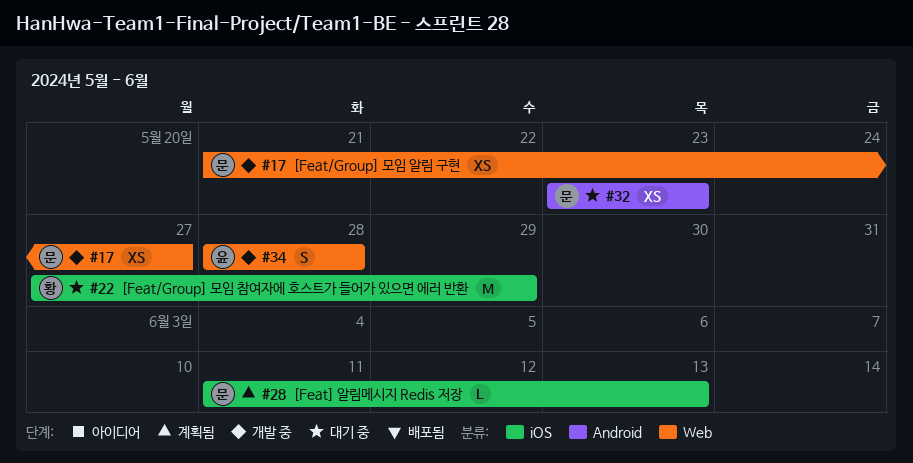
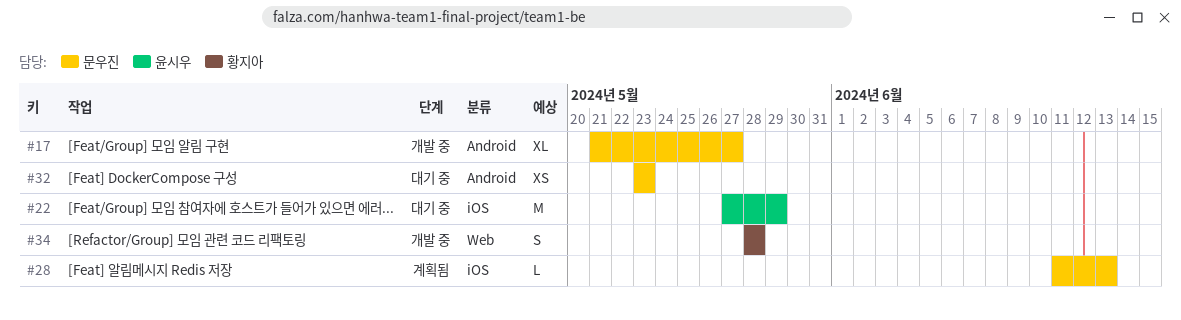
#17, label: Web -> Android
#17, estimate: XS -> XL
#22, owner: 황지아 -> 윤시우
#34, owner: 윤시우 -> 황지아

